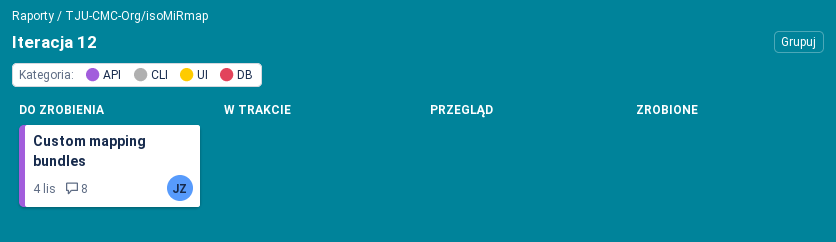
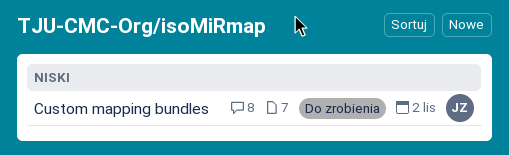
Custom mapping bundles, due: Nov 4 -> Nov 2

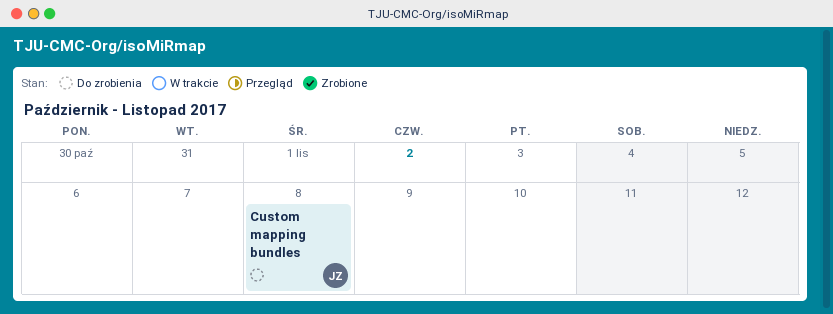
Custom mapping bundles, due: Nov 2 -> Nov 8

